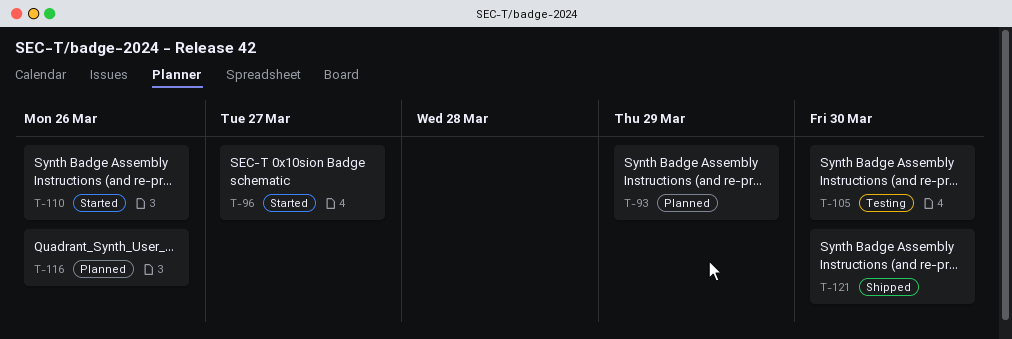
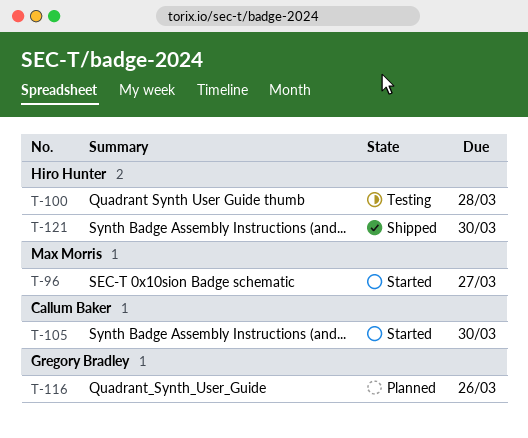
T-93: present -> none
T-100: none -> present
T-105, status: Testing -> Started
T-110: present -> none

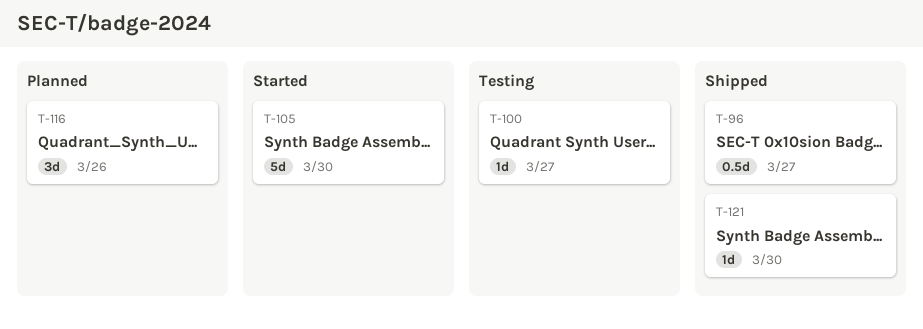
T-96, status: Started -> Shipped
T-100, due: Mar 28 -> Mar 27

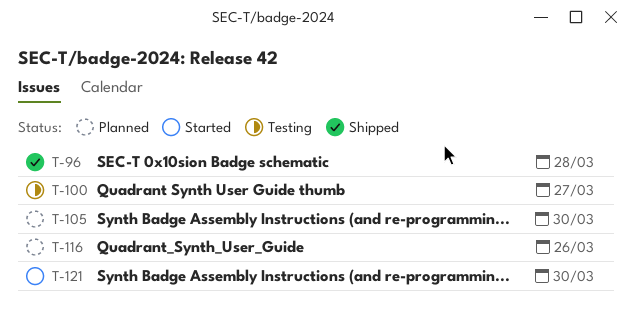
T-96, due: Mar 27 -> Mar 28
T-105, status: Started -> Planned
T-121, status: Shipped -> Started

